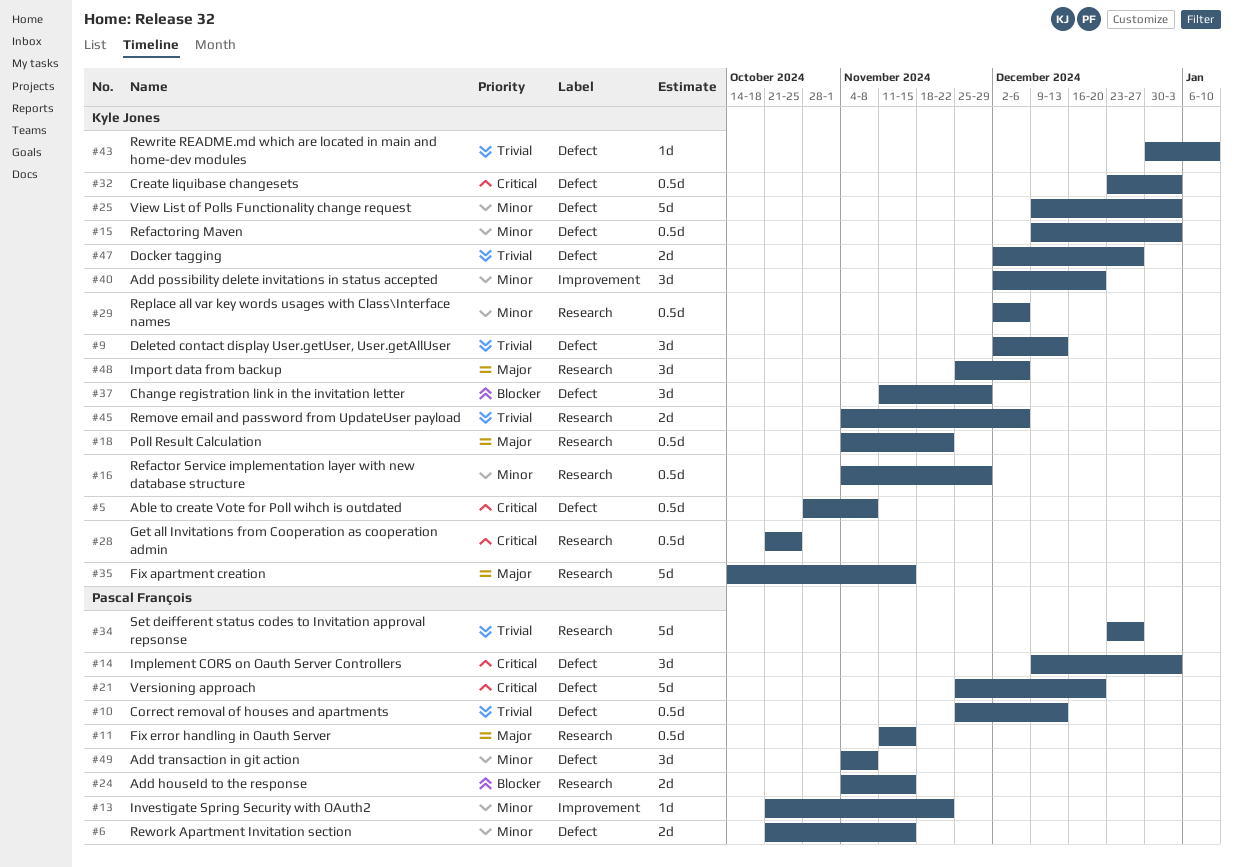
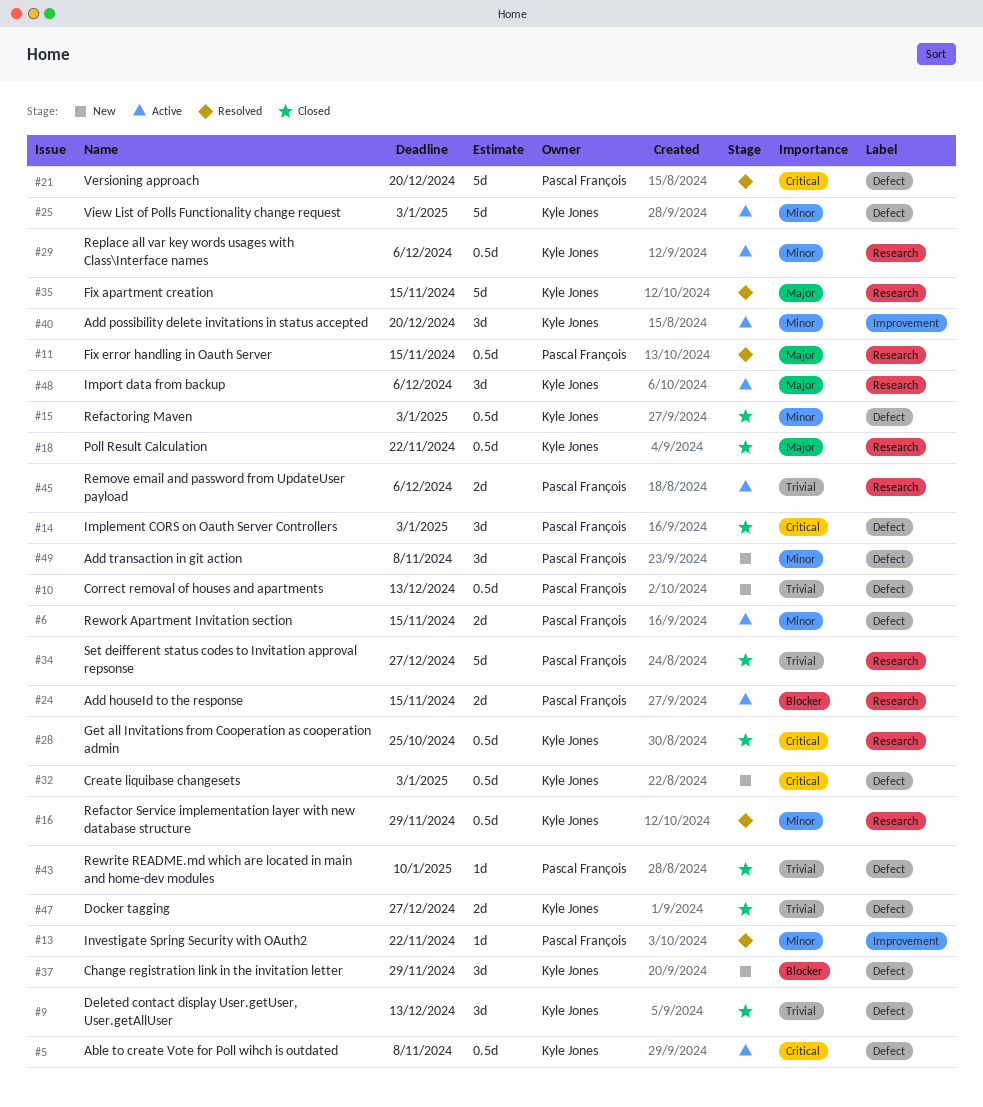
#43, owner: Kyle Jones -> Pascal François
#45, owner: Kyle Jones -> Pascal François

